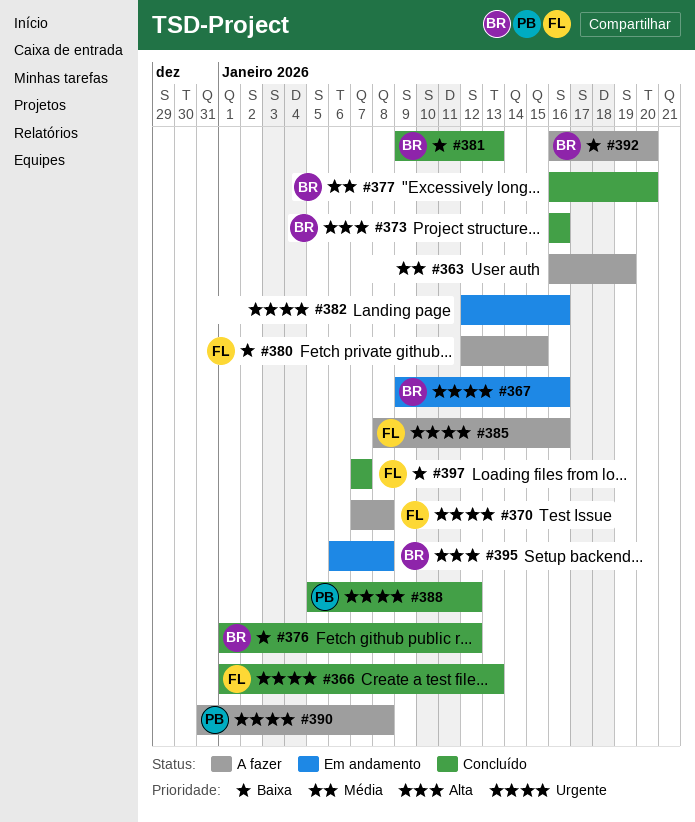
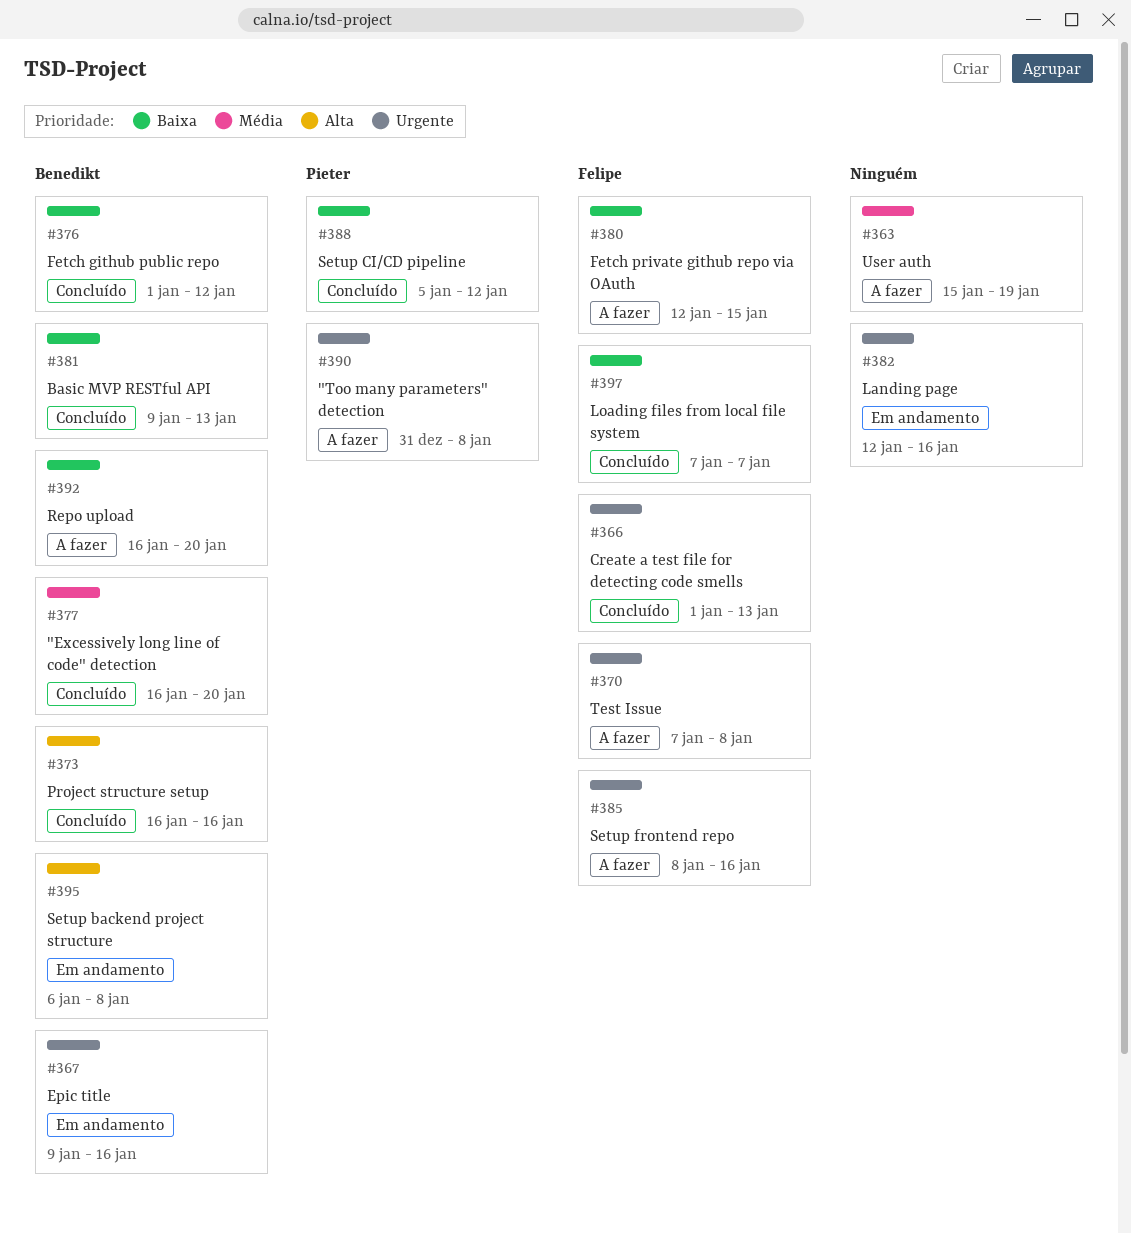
#363, start: Jan 16 -> Jan 15
#388, priority: Urgente -> Baixa

